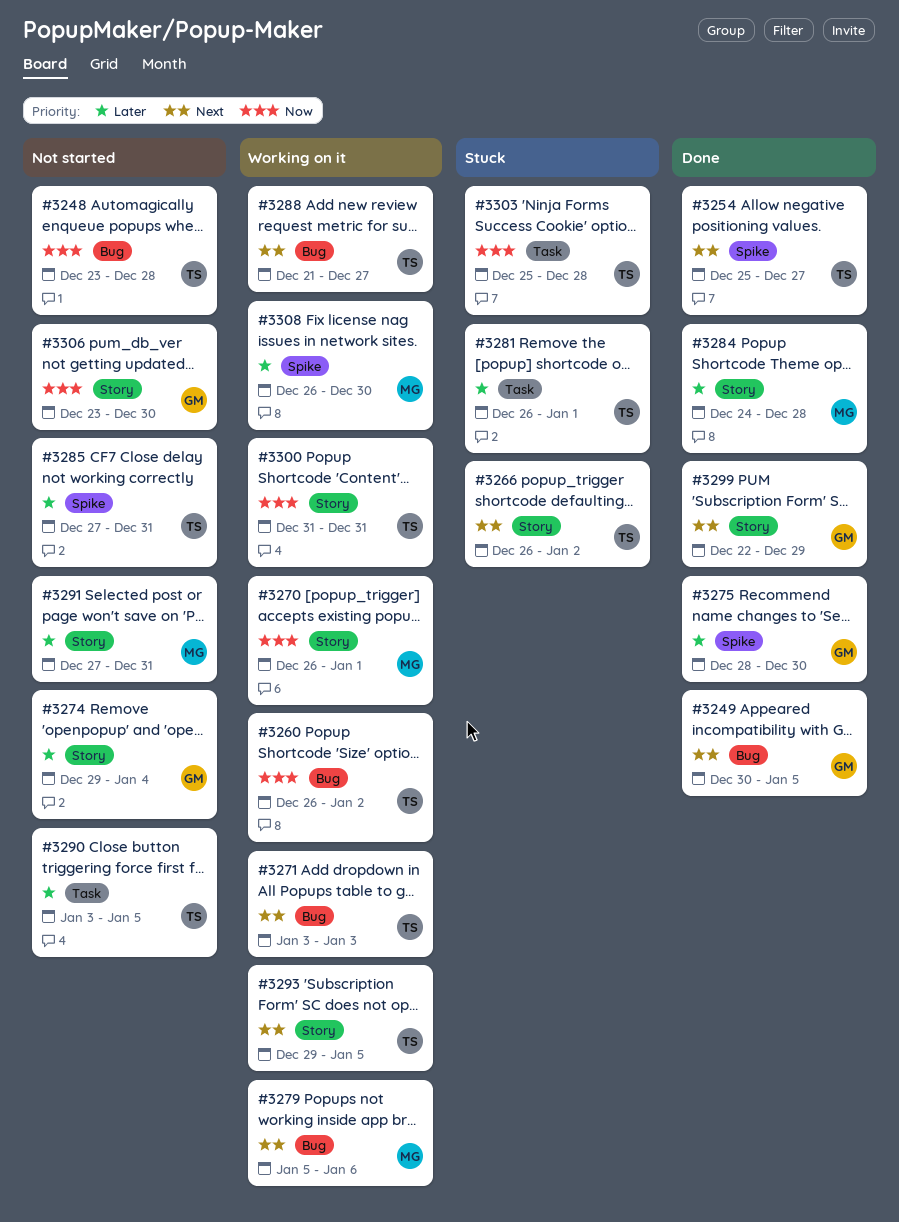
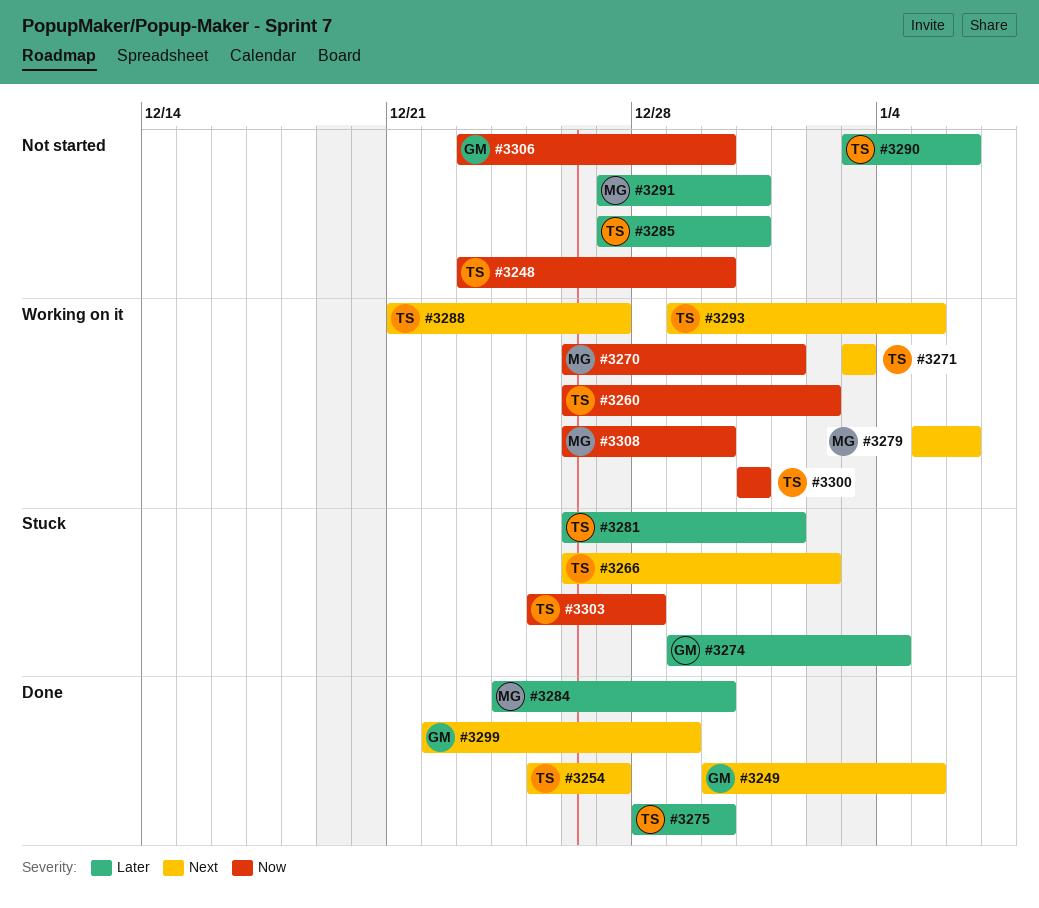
#3248, due: Dec 28 -> Dec 30
#3274, status: Not started -> Stuck
#3275, owner: GM -> TS
#3284, due: Dec 28 -> Dec 30
#3290, due: Jan 5 -> Jan 6
#3308, priority: Later -> Now

